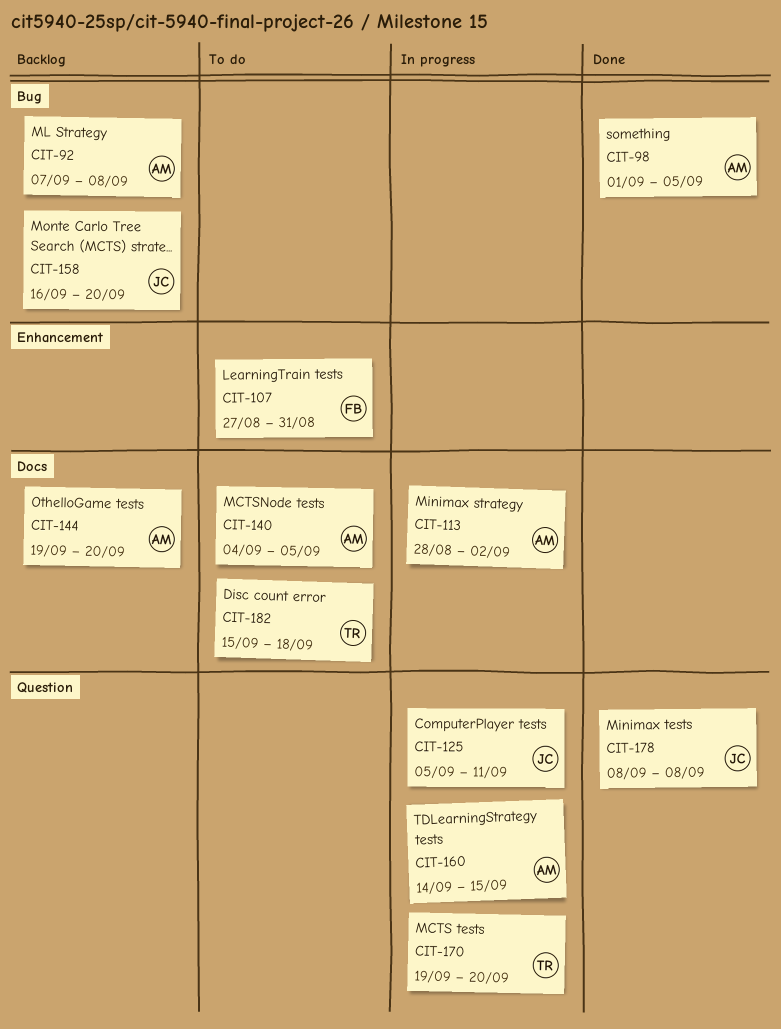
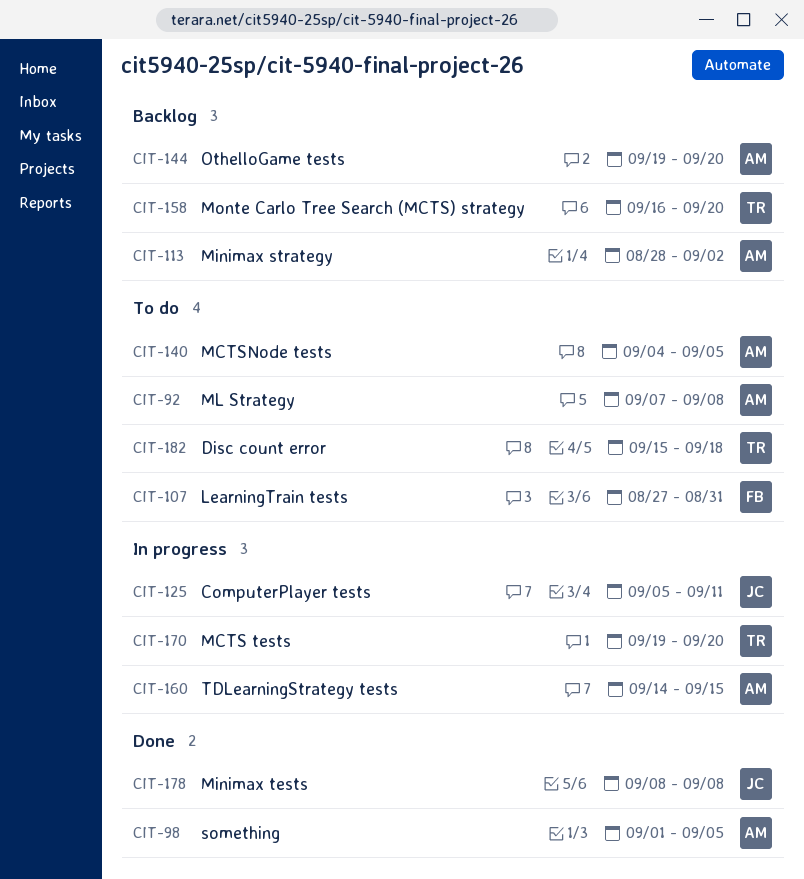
CIT-92, status: Backlog -> To do
CIT-113, status: In progress -> Backlog
CIT-158, owner: JC -> TR

